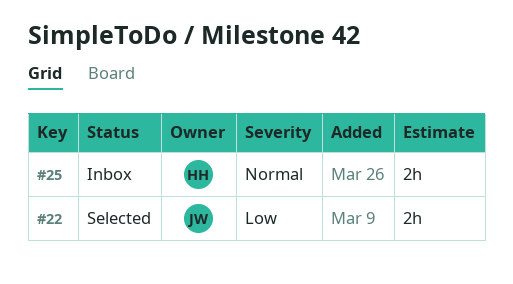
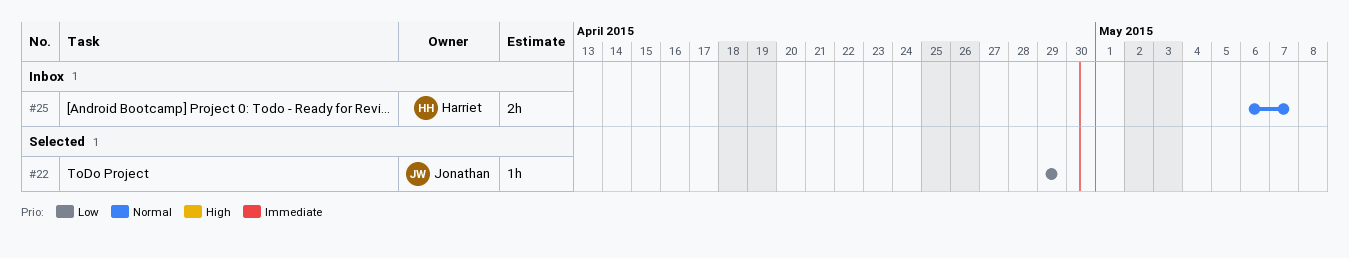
#22, estimate: 2h -> 1h

